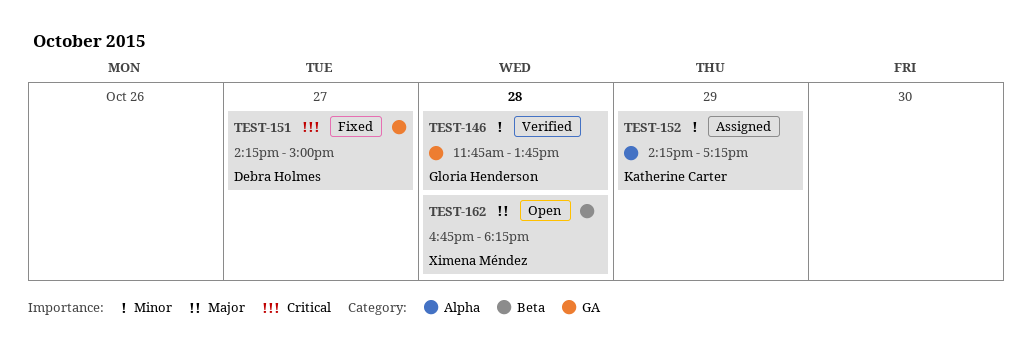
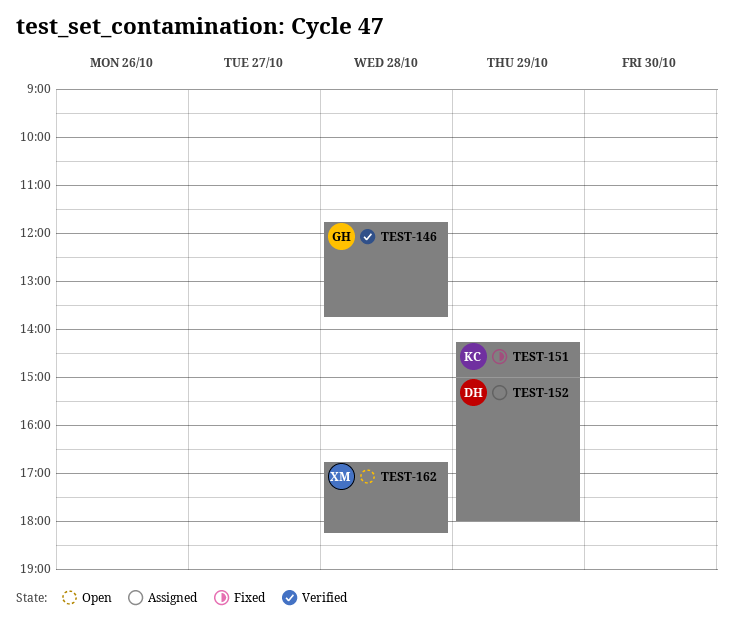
TEST-151, owner: Debra Holmes -> Katherine Carter
TEST-151, day: Oct 27 -> Oct 29
TEST-152, owner: Katherine Carter -> Debra Holmes
TEST-152, begins: 14:15 -> 15:00
TEST-152, ends: 17:15 -> 18:00

